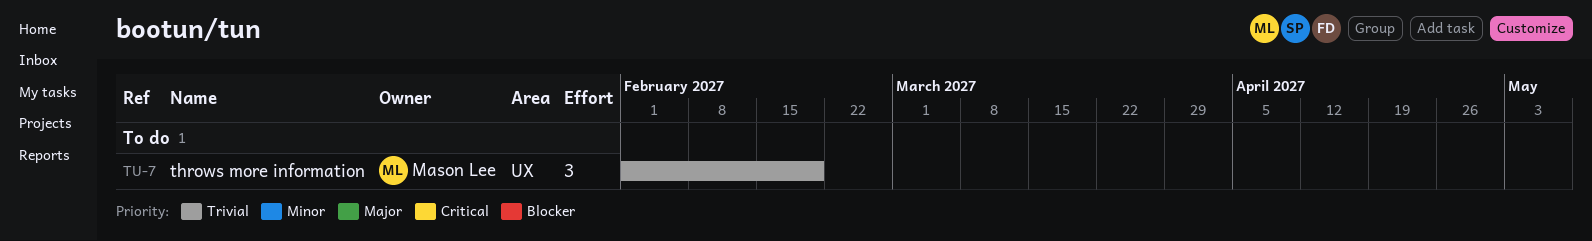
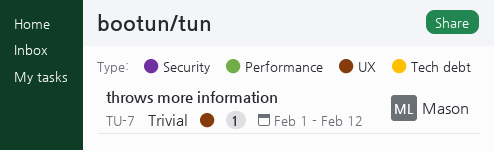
TU-7, estimate: 3 -> 1
TU-7, due: Feb 19 -> Feb 12

